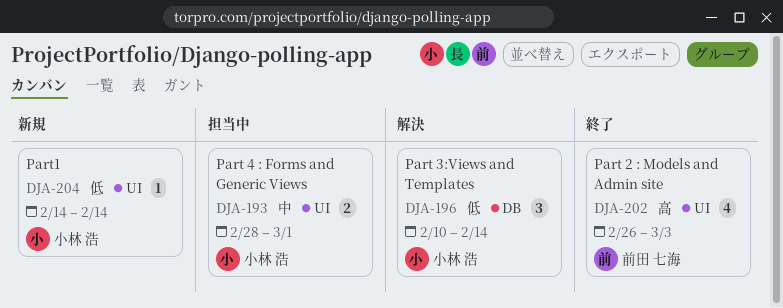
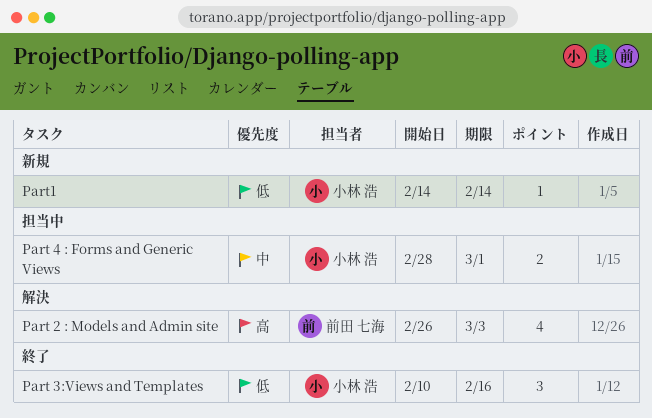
Part 2 : Models and Admin site, status: 終了 -> 解決
Part 3:Views and Templates, status: 解決 -> 終了
Part 3:Views and Templates, due: Feb 14 -> Feb 16

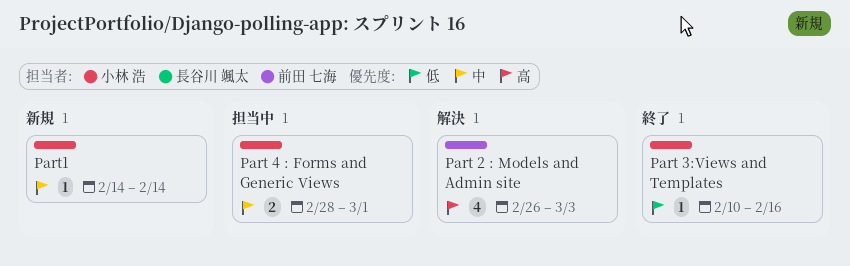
Part 3:Views and Templates, estimate: 3 -> 1
Part1, priority: 低 -> 中

